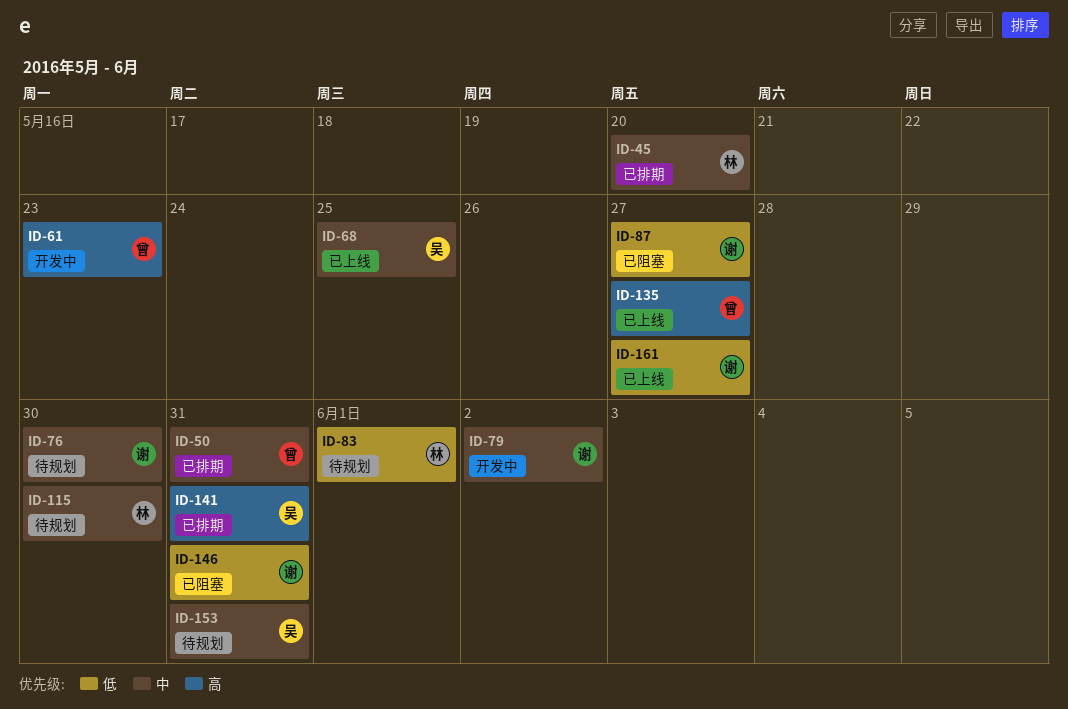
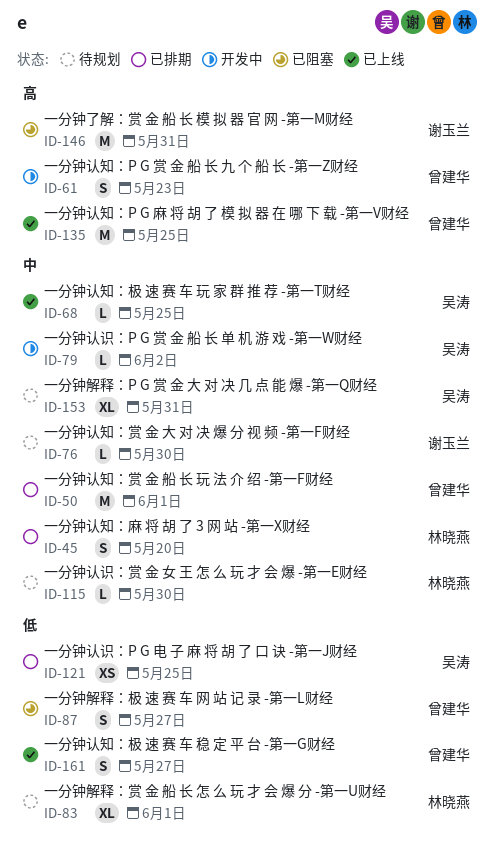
ID-50, due: May 31 -> Jun 1
ID-79, owner: 谢玉兰 -> 吴涛
ID-87, owner: 谢玉兰 -> 曾建华
ID-121: none -> present
ID-135, due: May 27 -> May 25
ID-141: present -> none
ID-146, priority: 低 -> 高
ID-161, owner: 谢玉兰 -> 曾建华

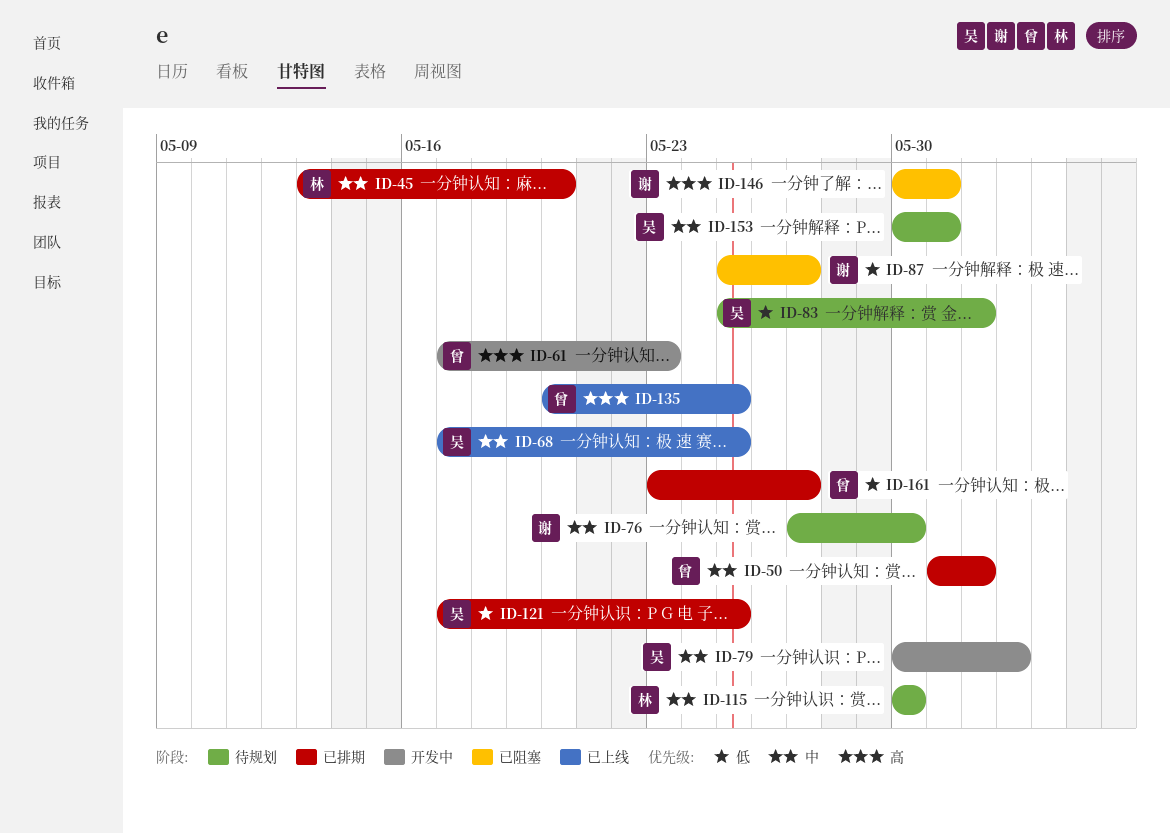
ID-83, owner: 林晓燕 -> 吴涛
ID-87, owner: 曾建华 -> 谢玉兰
ID-161, status: 已上线 -> 已排期

